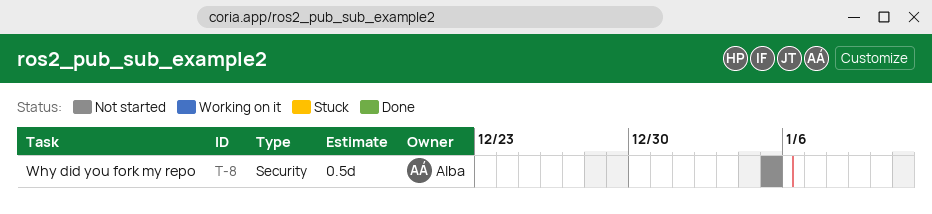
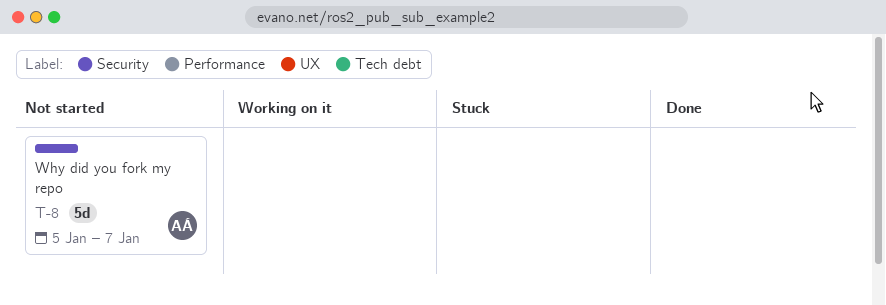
T-8, estimate: 0.5d -> 5d
T-8, due: Jan 5 -> Jan 7

